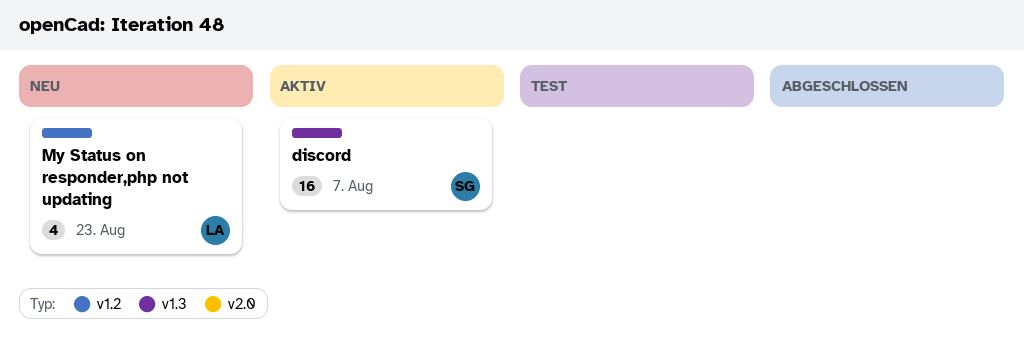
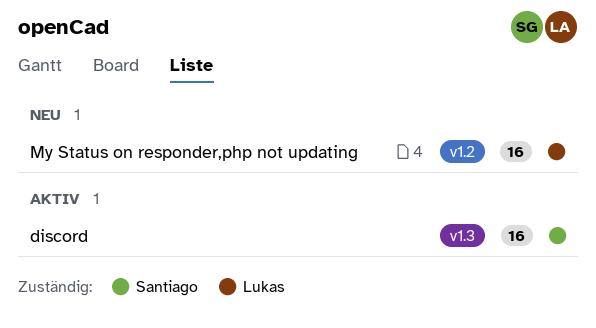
My Status on responder,php not updating, estimate: 4 -> 16

